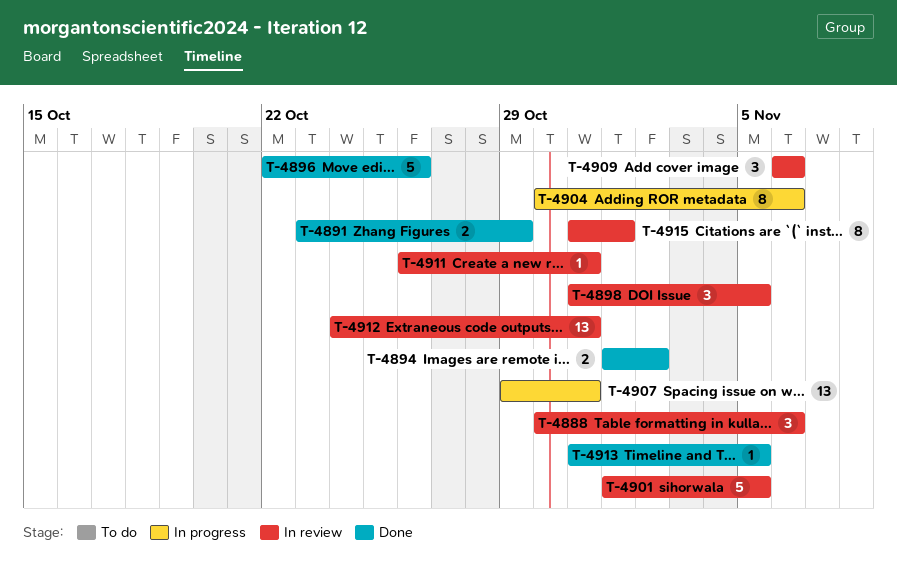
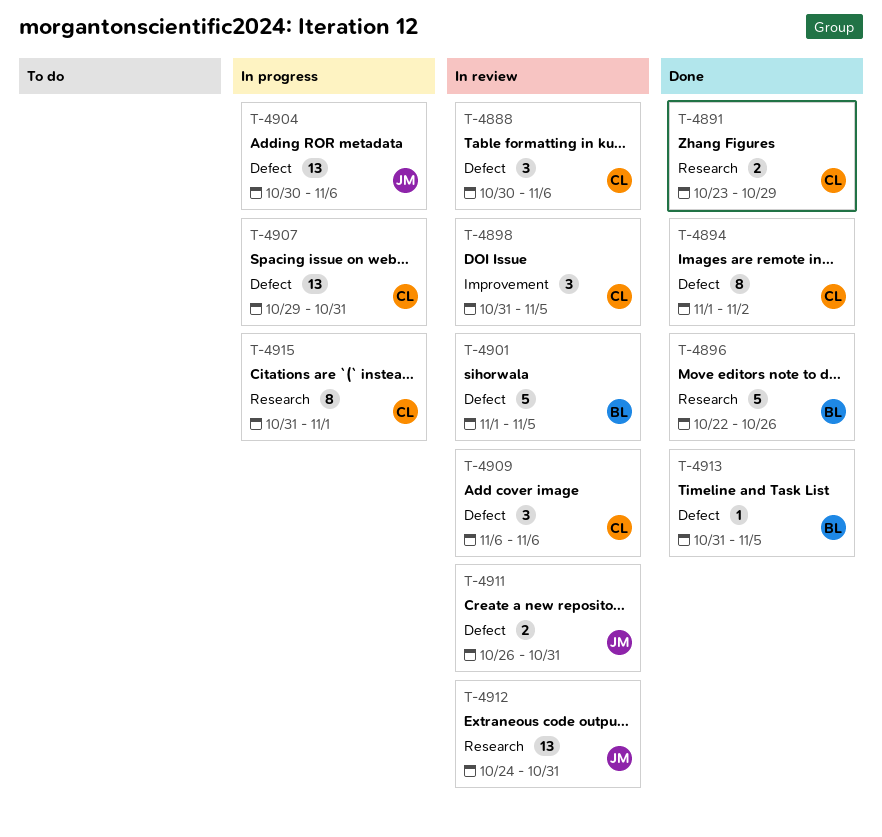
T-4894, estimate: 2 -> 8
T-4904, estimate: 8 -> 13
T-4911, estimate: 1 -> 2
T-4915, status: In review -> In progress

